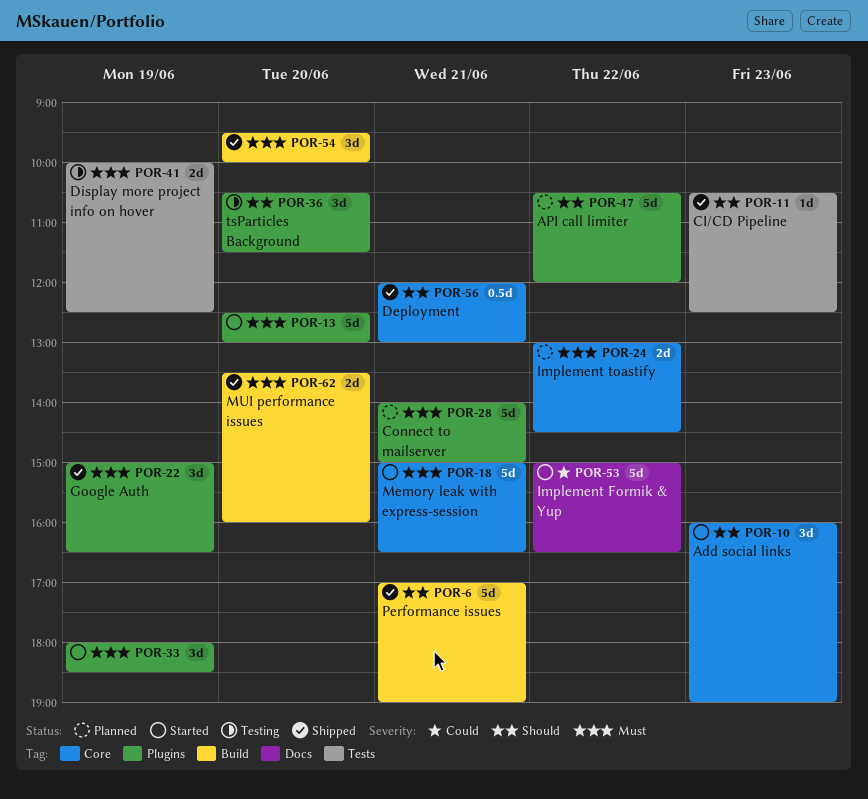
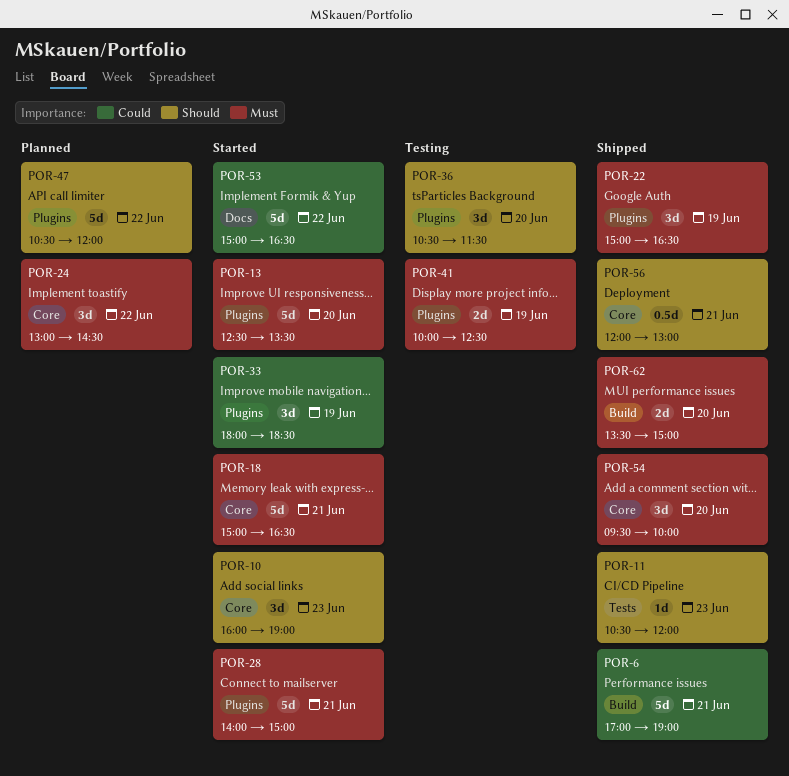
POR-6, priority: Should -> Could
POR-11, ends: 12:30 -> 12:00
POR-13, ends: 13:00 -> 13:30
POR-24, estimate: 2d -> 3d
POR-28, status: Planned -> Started
POR-33, priority: Must -> Could
POR-41, label: Tests -> Plugins
POR-54, label: Build -> Core
POR-62, ends: 16:00 -> 15:00

